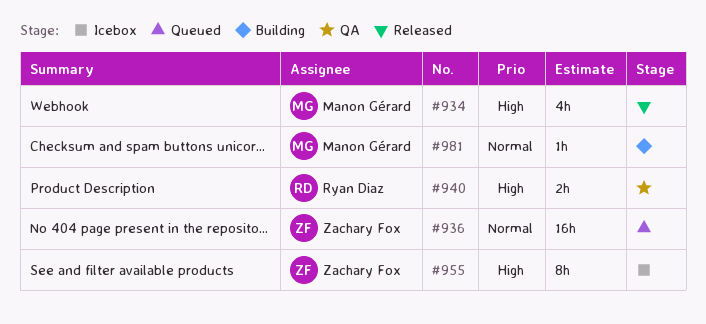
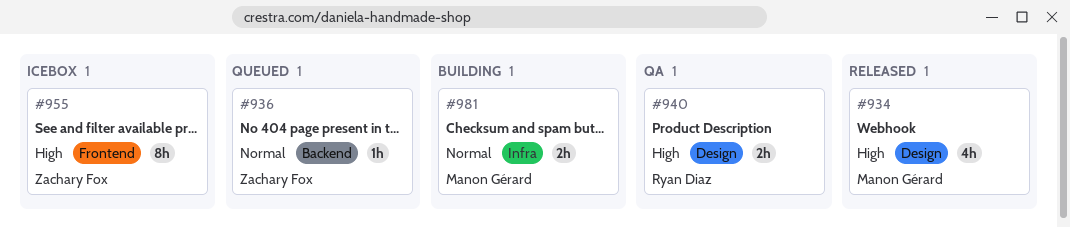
#936, estimate: 16h -> 1h
#981, estimate: 1h -> 2h

